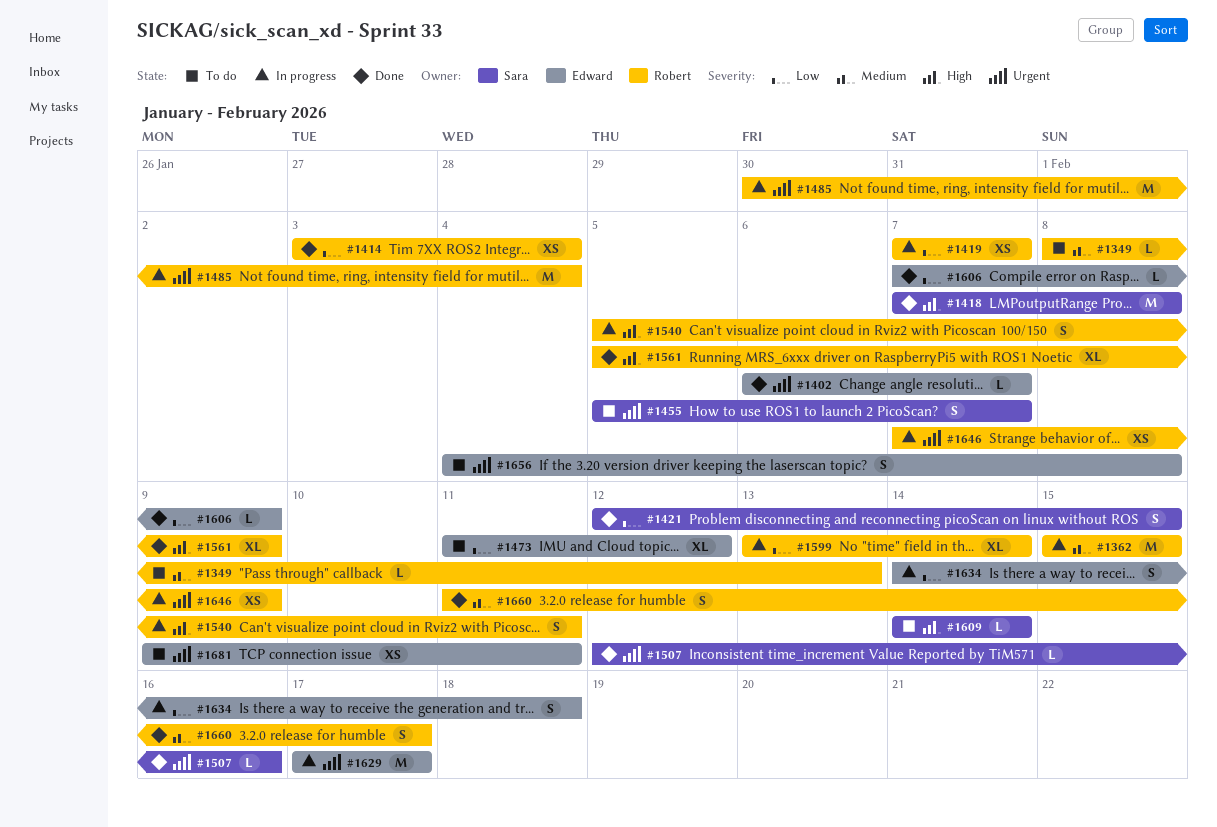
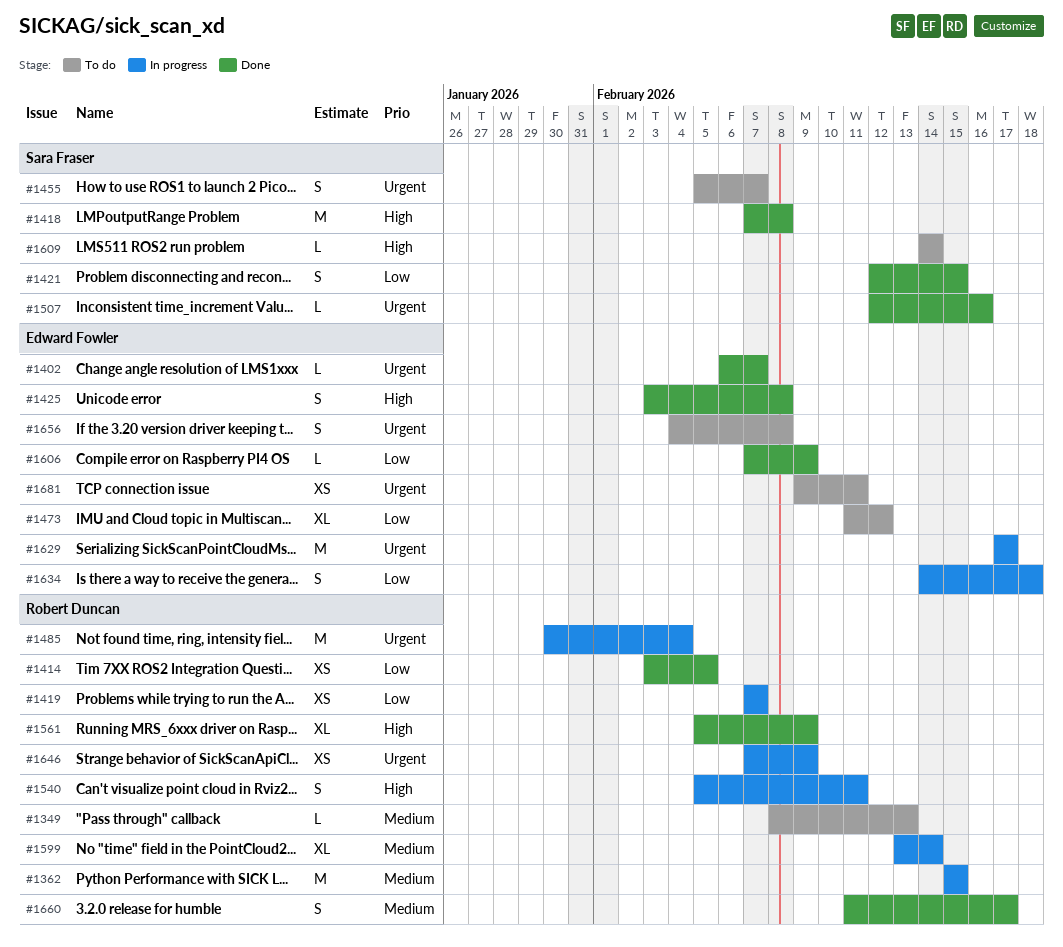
#1414, due: Feb 4 -> Feb 5
#1425: none -> present
#1599, priority: Low -> Medium

